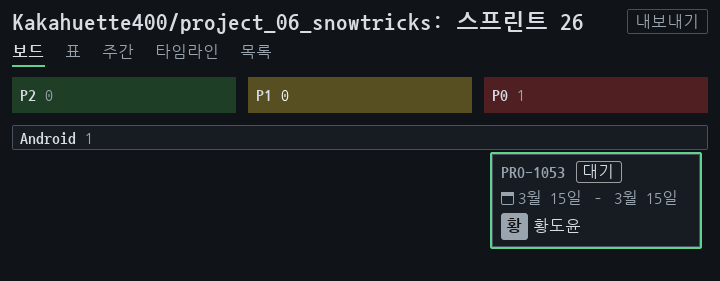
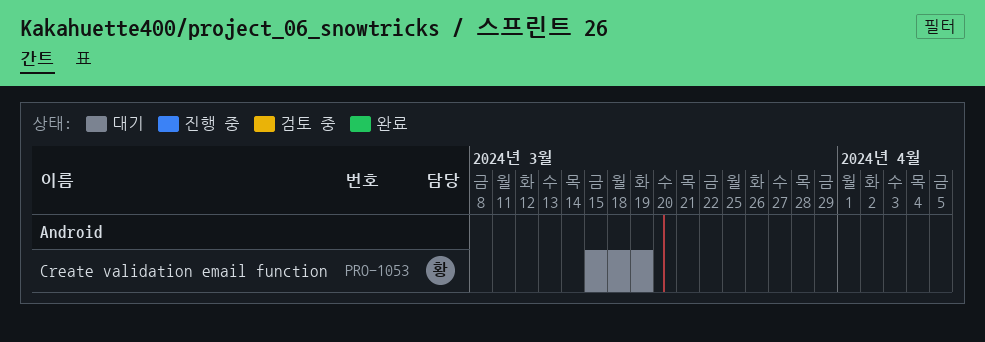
PRO-1053, due: Mar 15 -> Mar 19

